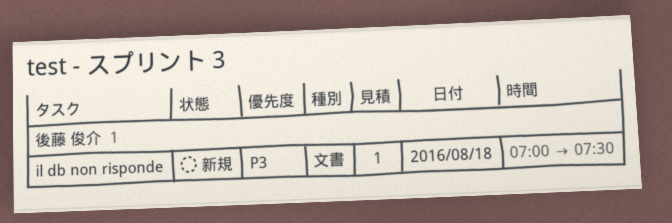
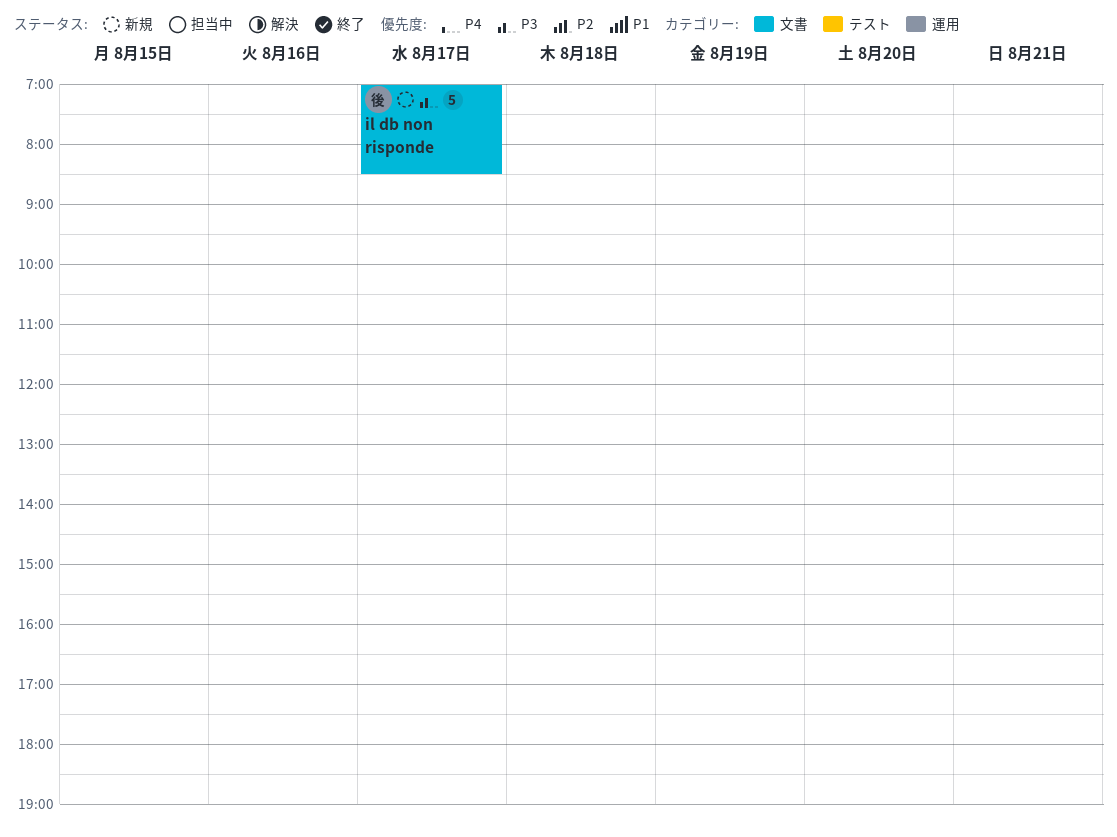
il db non risponde, estimate: 1 -> 5
il db non risponde, day: Aug 18 -> Aug 17
il db non risponde, ends: 07:30 -> 08:30

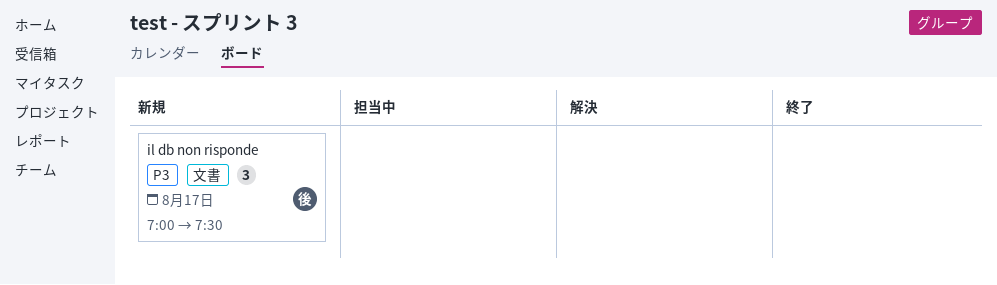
il db non risponde, estimate: 5 -> 3
il db non risponde, ends: 08:30 -> 07:30

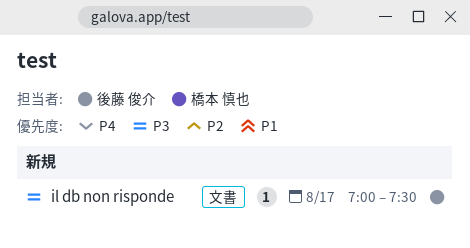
il db non risponde, estimate: 3 -> 1

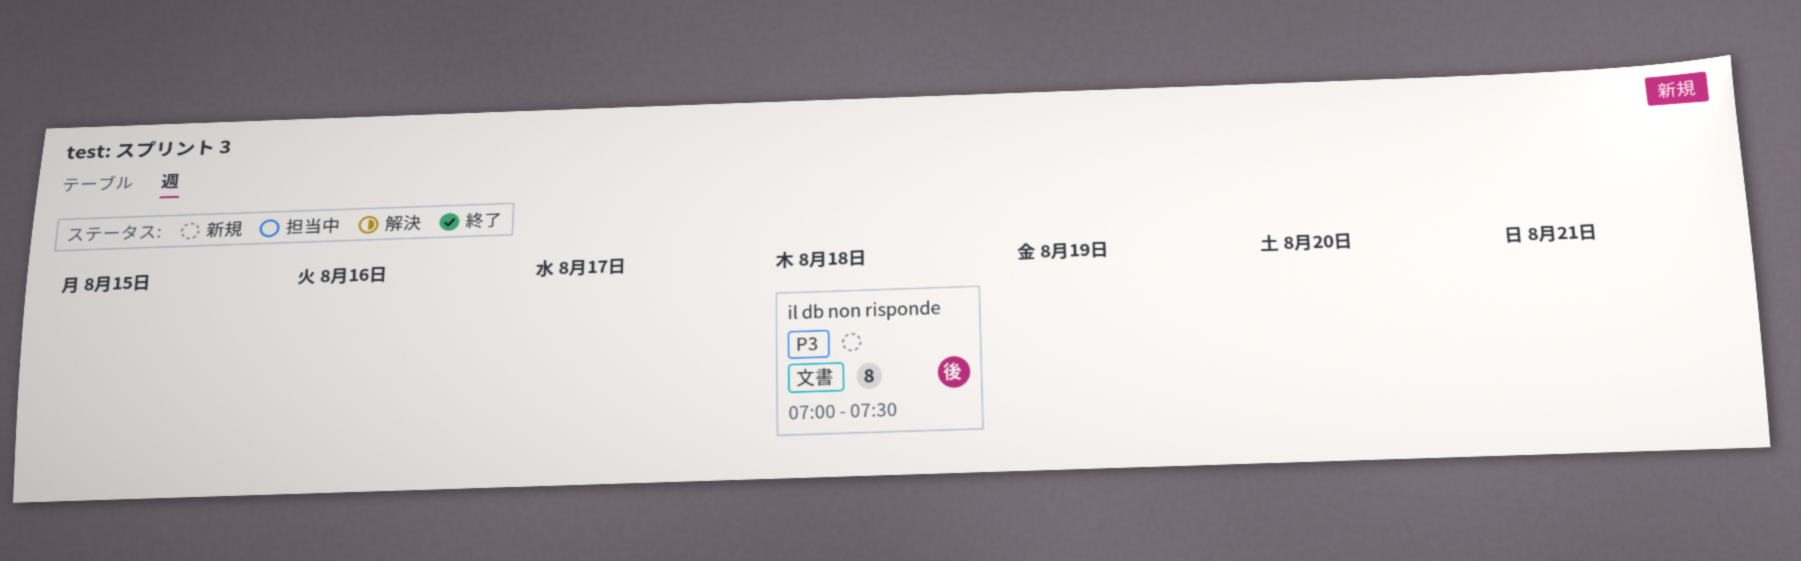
il db non risponde, estimate: 1 -> 8
il db non risponde, day: Aug 17 -> Aug 18

